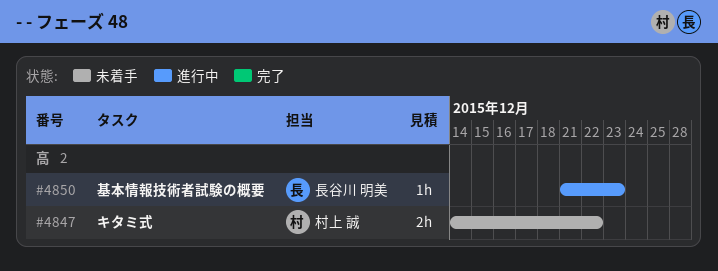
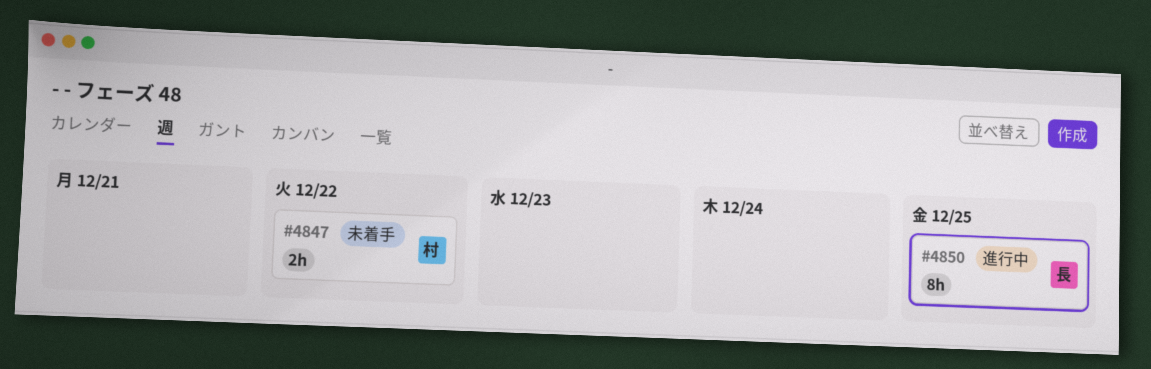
#4850, estimate: 1h -> 8h
#4850, due: Dec 23 -> Dec 25

